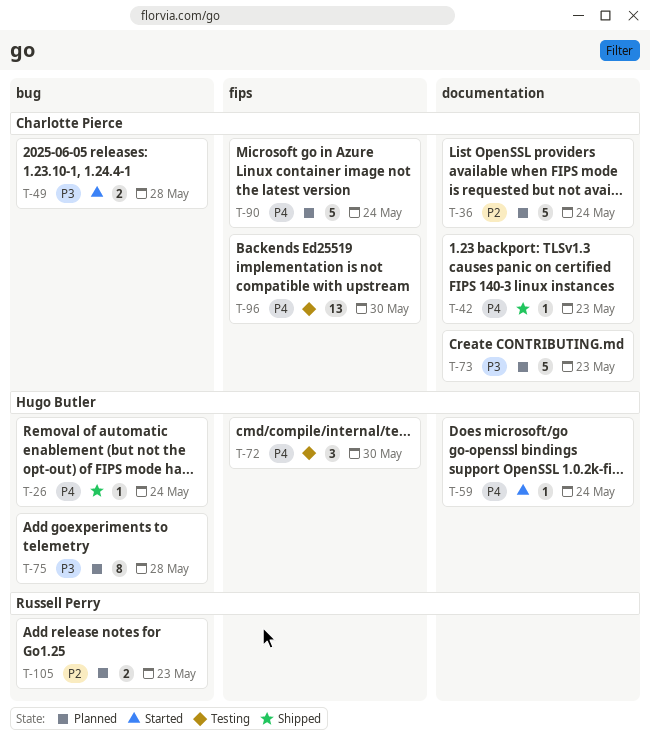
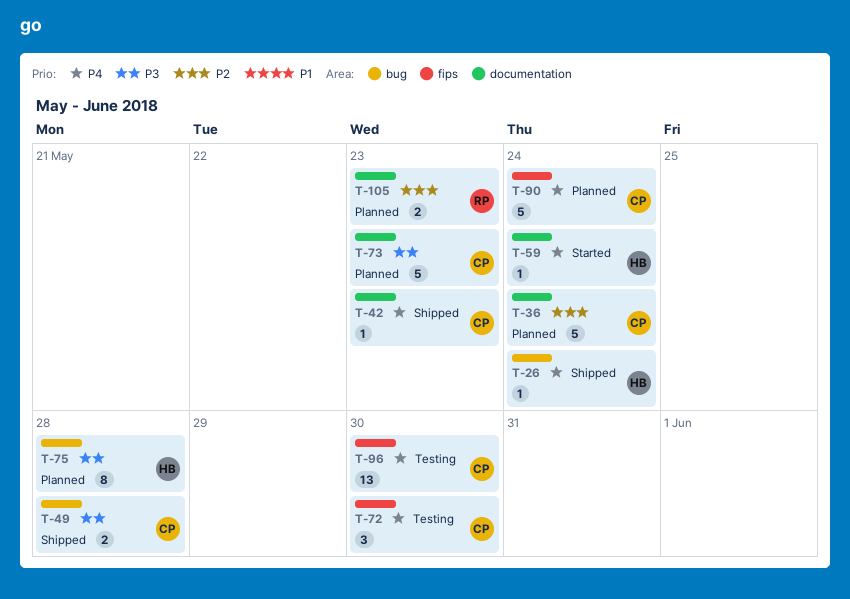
T-49, status: Started -> Shipped
T-72, owner: Hugo Butler -> Charlotte Pierce
T-105, label: bug -> documentation

